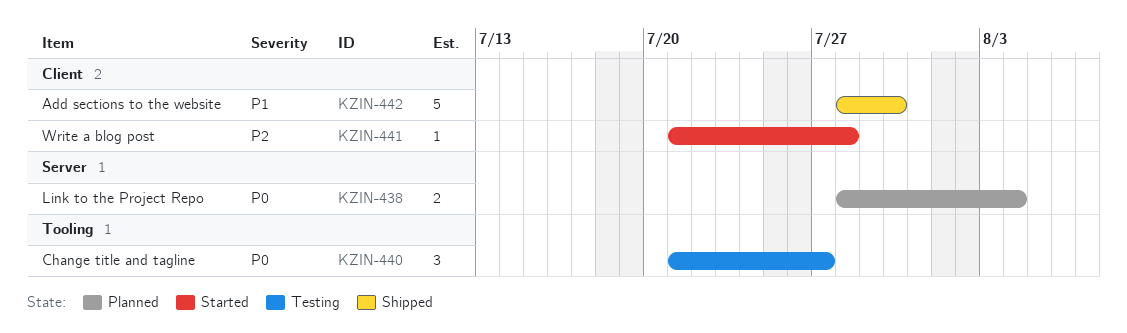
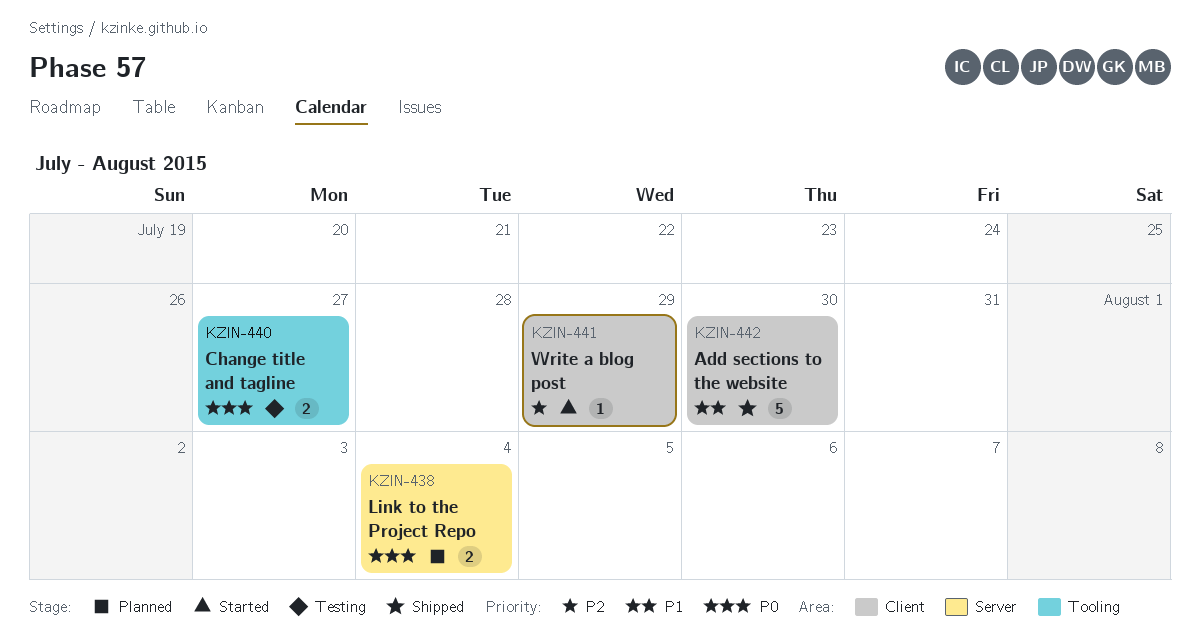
KZIN-440, estimate: 3 -> 2
KZIN-441, due: Jul 28 -> Jul 29

